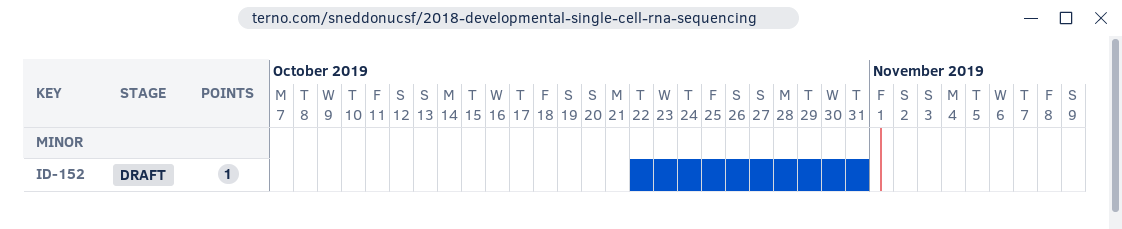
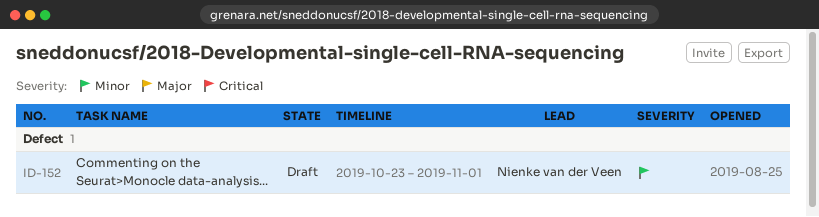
ID-152, start: Oct 22 -> Oct 23
ID-152, due: Oct 31 -> Nov 1

